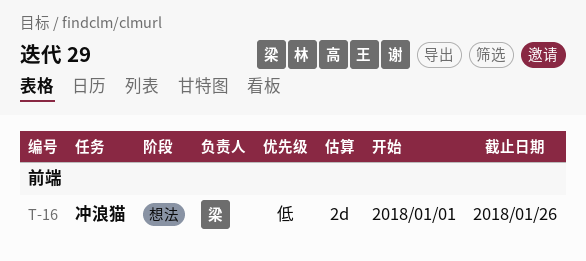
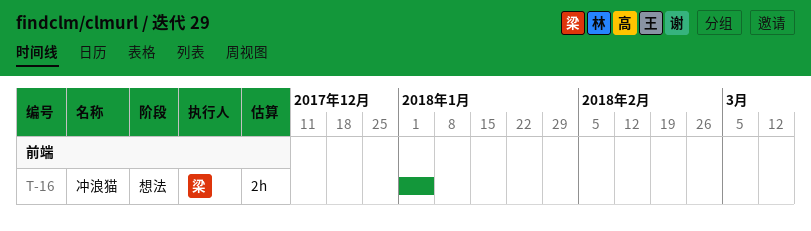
T-16, estimate: 2d -> 2h
T-16, due: Jan 26 -> Jan 5

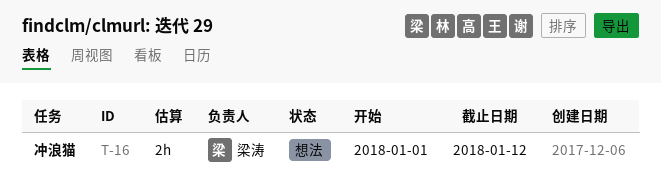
T-16, due: Jan 5 -> Jan 12

